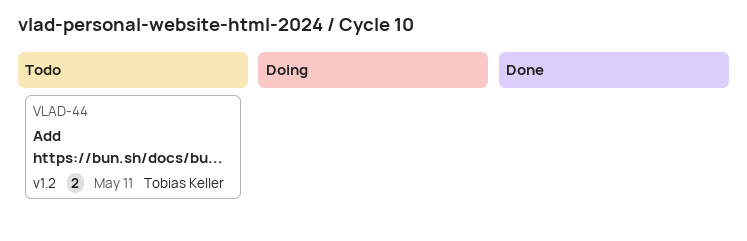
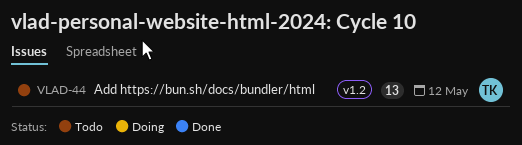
VLAD-44, estimate: 2 -> 13
VLAD-44, due: May 11 -> May 12

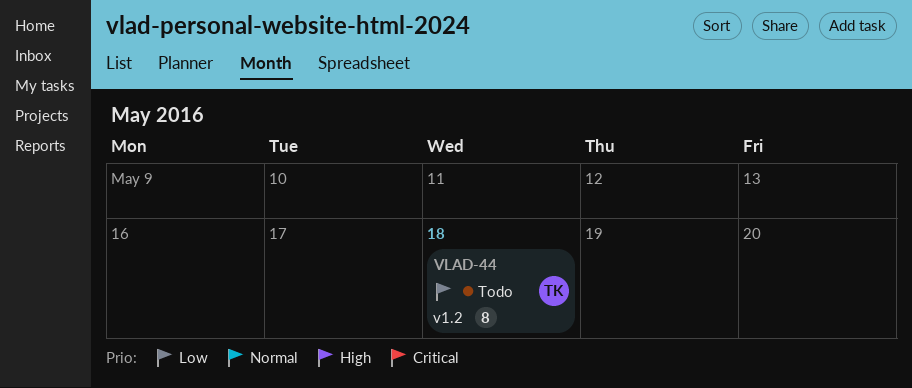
VLAD-44, estimate: 13 -> 8
VLAD-44, due: May 12 -> May 18

